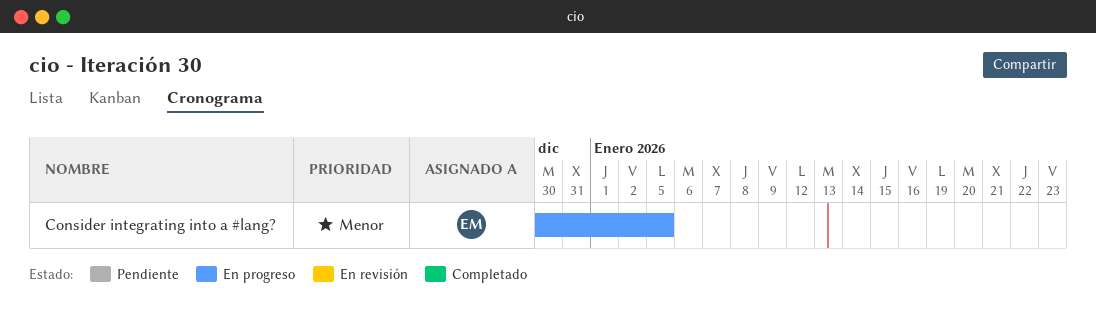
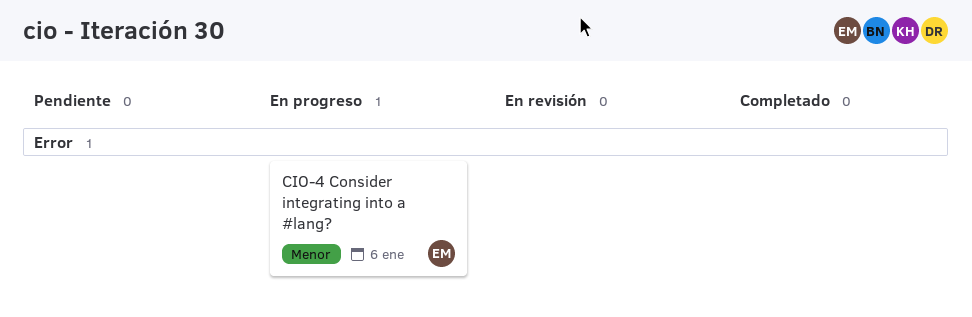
Consider integrating into a #lang?, due: Jan 5 -> Jan 6

